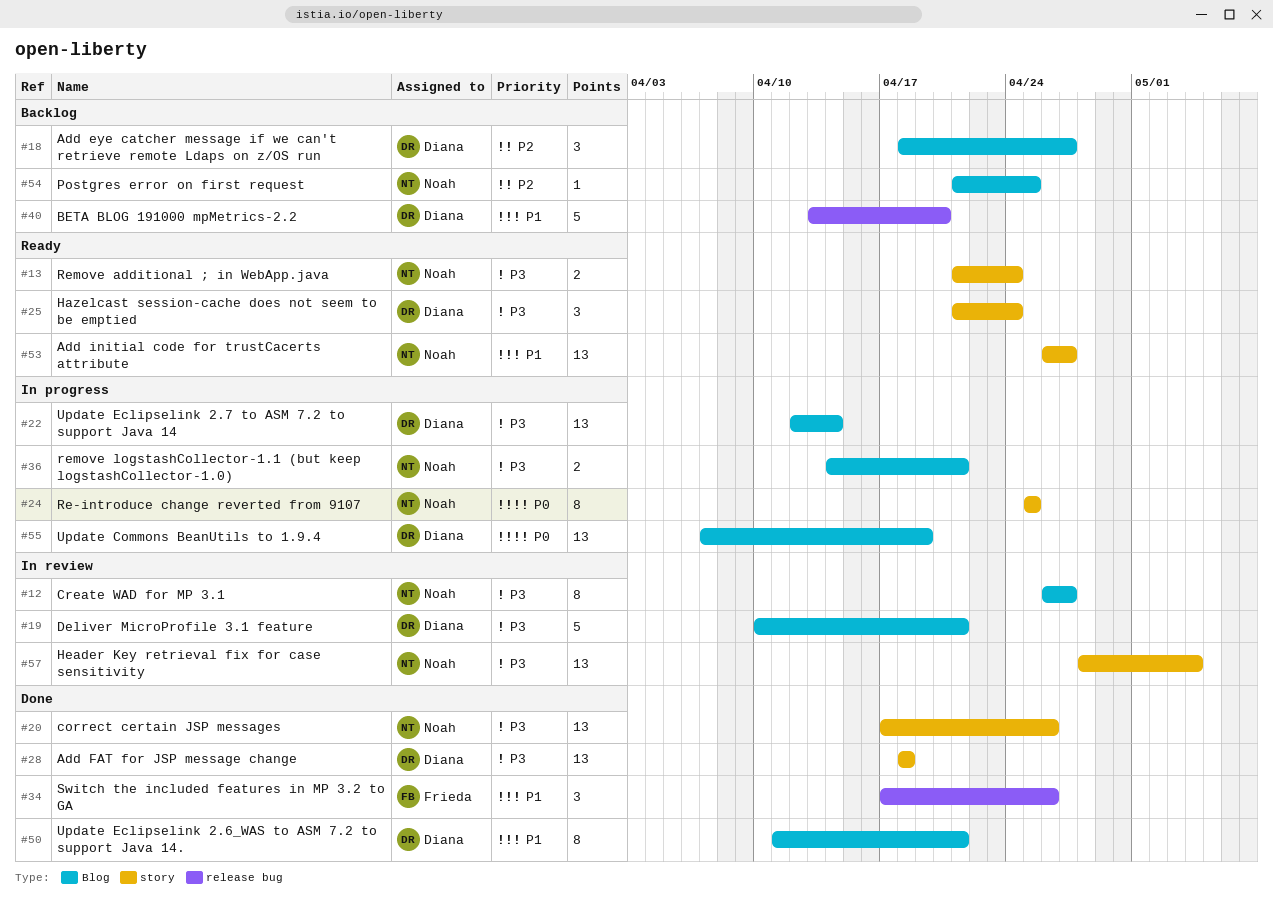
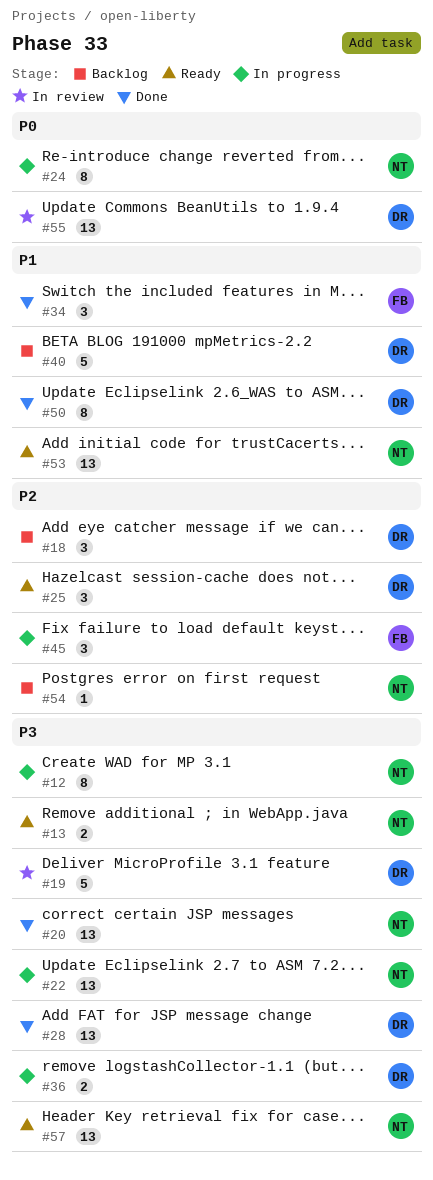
#12, status: In review -> In progress
#22, owner: Diana -> Noah
#25, priority: P3 -> P2
#36, owner: Noah -> Diana
#45: none -> present
#55, status: In progress -> In review
#57, status: In review -> Ready

